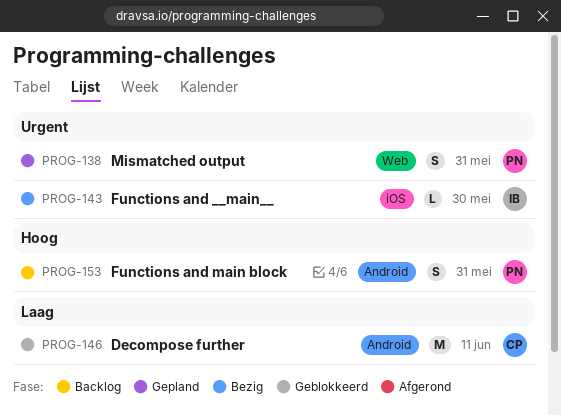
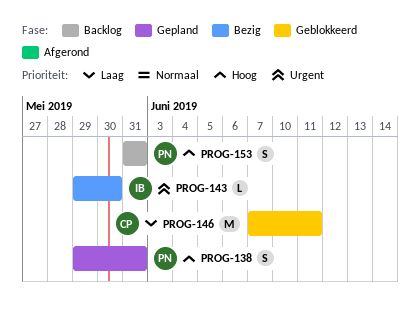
PROG-138, priority: Urgent -> Hoog

